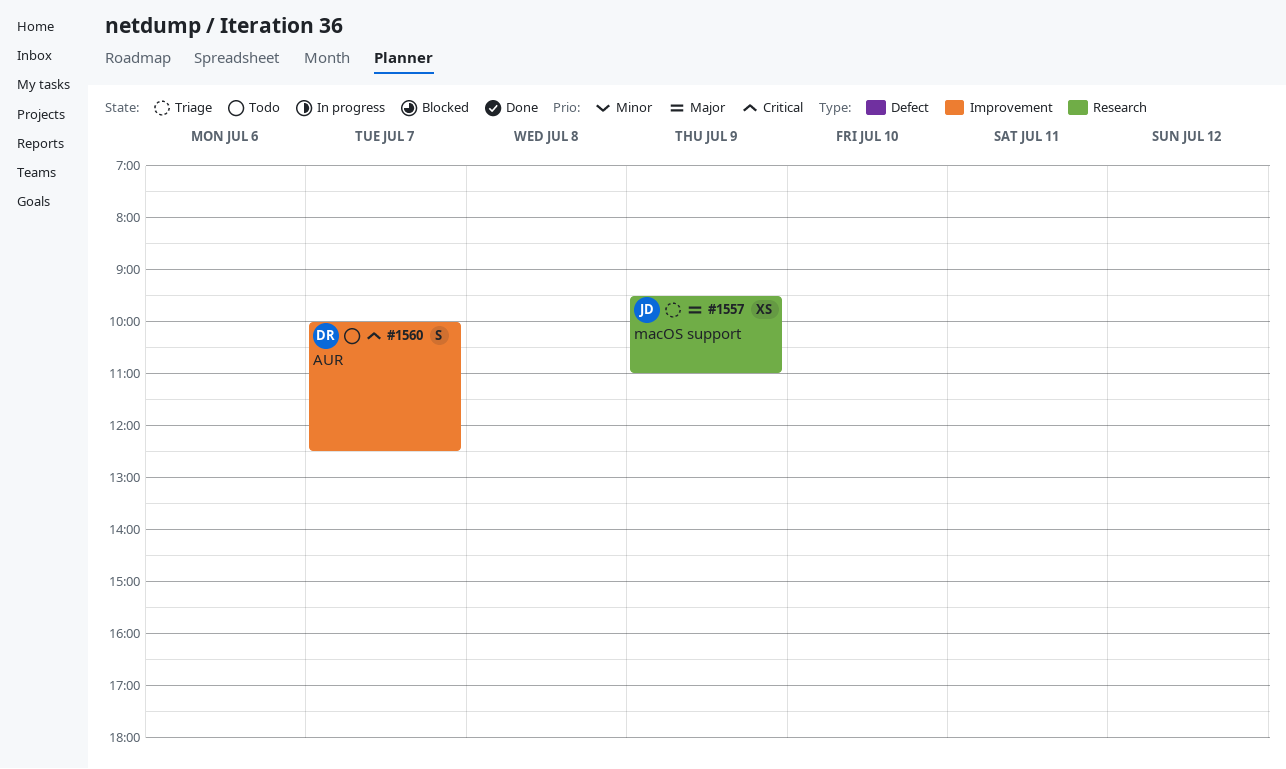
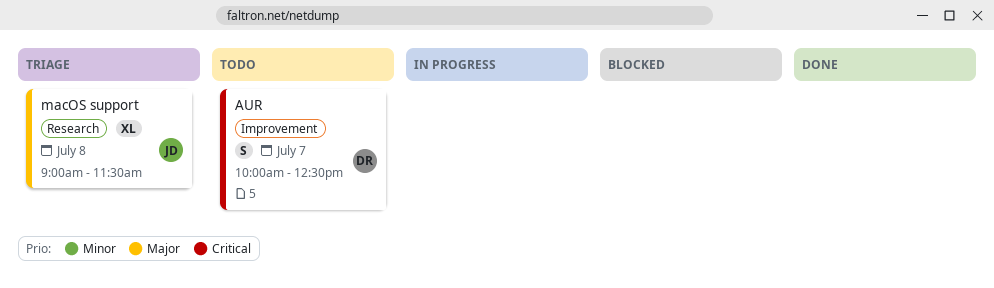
macOS support, estimate: XS -> XL
macOS support, day: Jul 9 -> Jul 8
macOS support, begins: 09:30 -> 09:00
macOS support, ends: 11:00 -> 11:30

